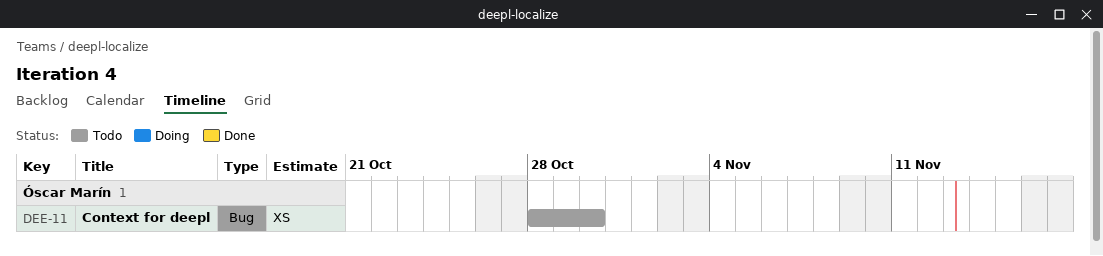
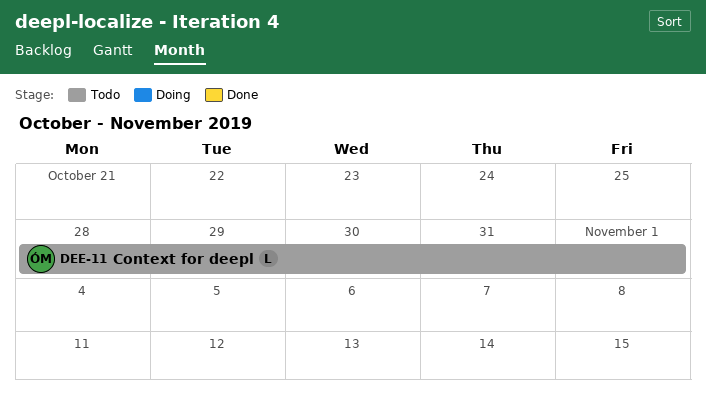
DEE-11, estimate: XS -> L
DEE-11, due: Oct 30 -> Nov 1

